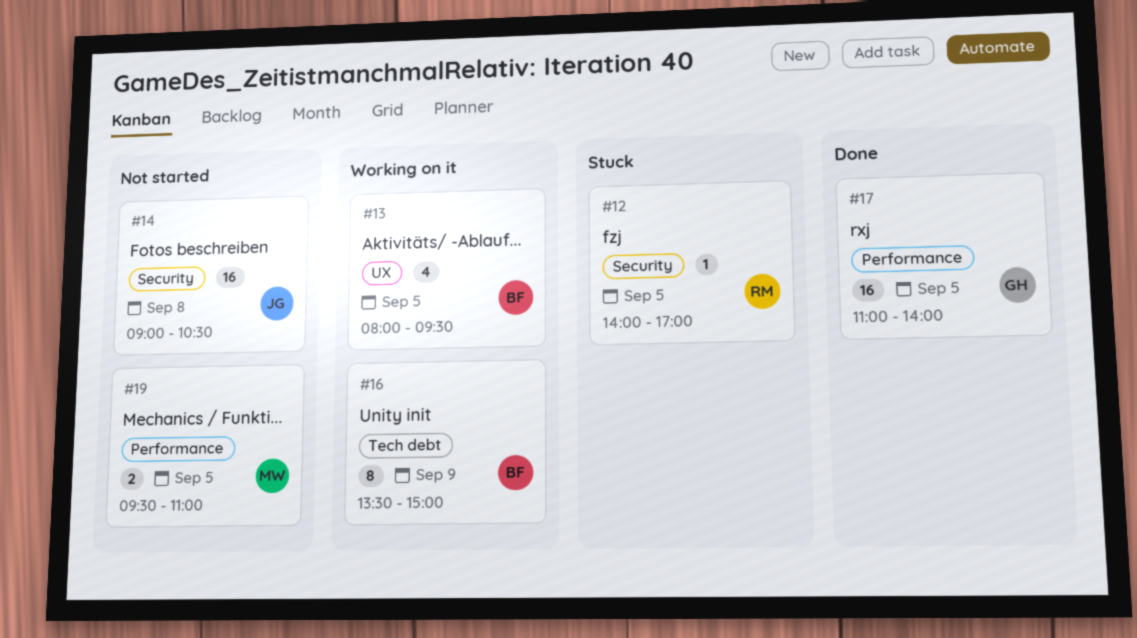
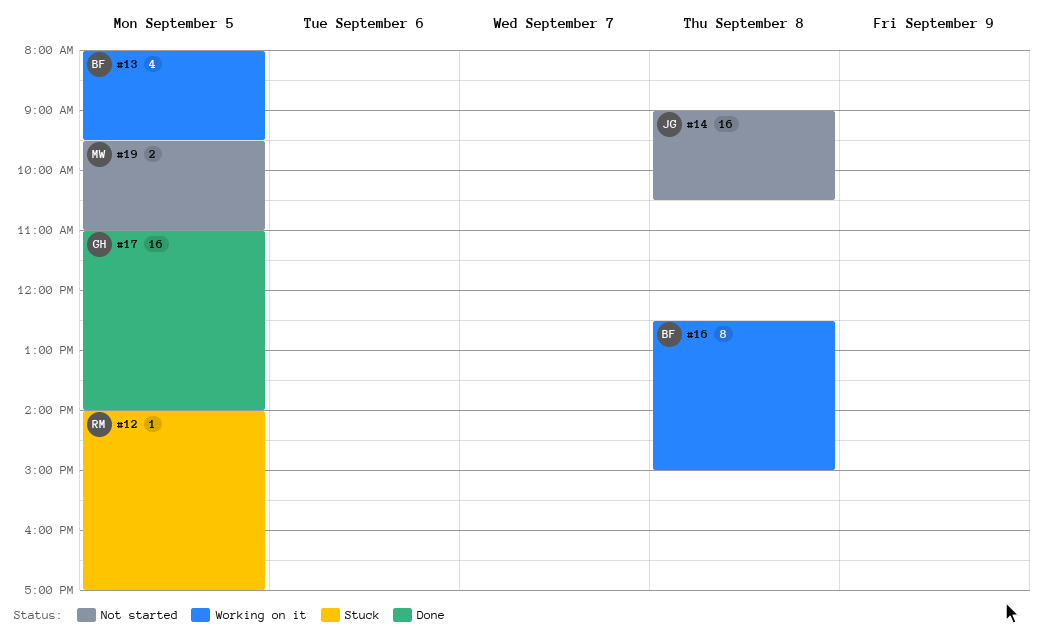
#16, day: Sep 9 -> Sep 8
#16, begins: 13:30 -> 12:30

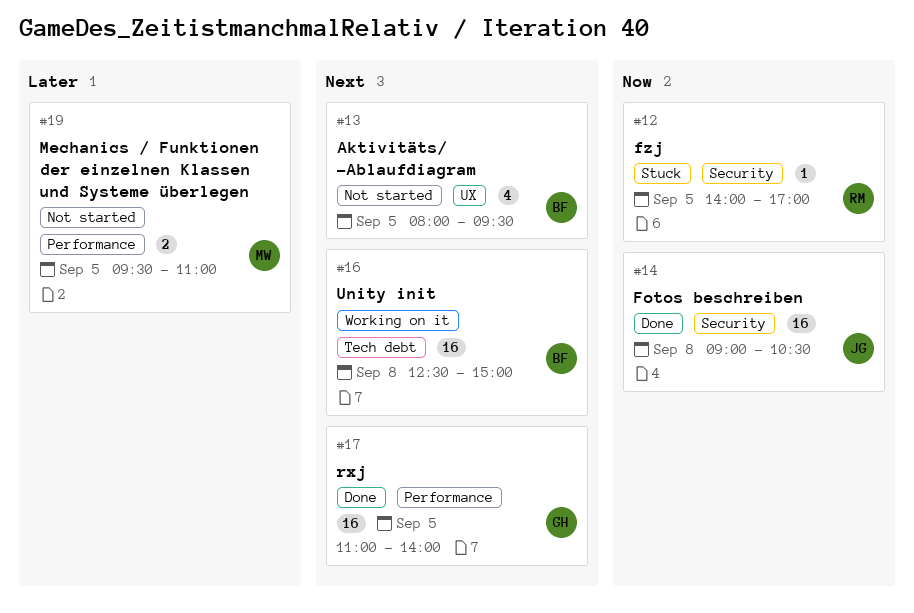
#13, status: Working on it -> Not started
#14, status: Not started -> Done
#16, estimate: 8 -> 16

